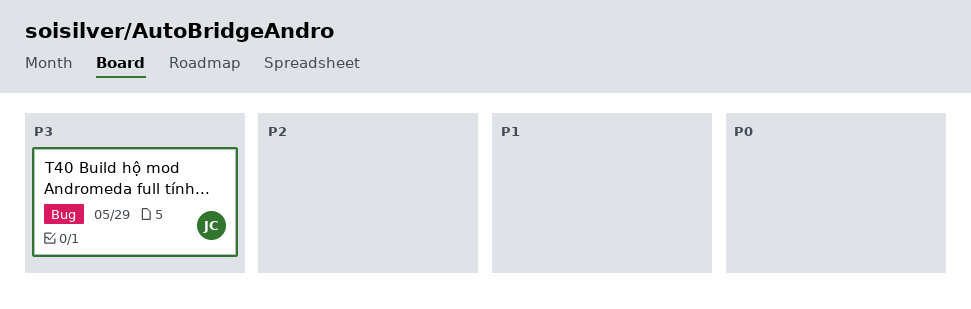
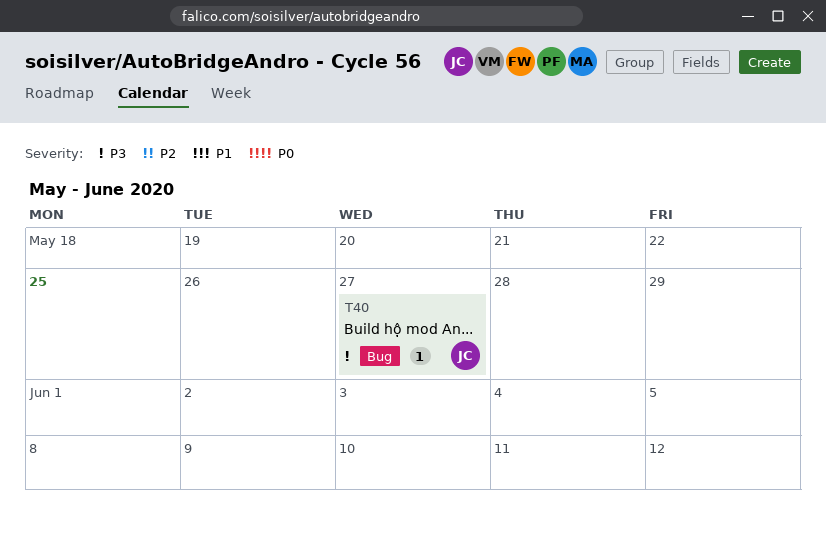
T40, due: May 29 -> May 27

